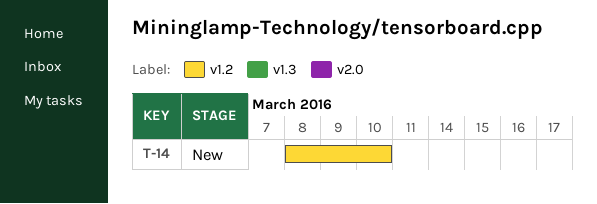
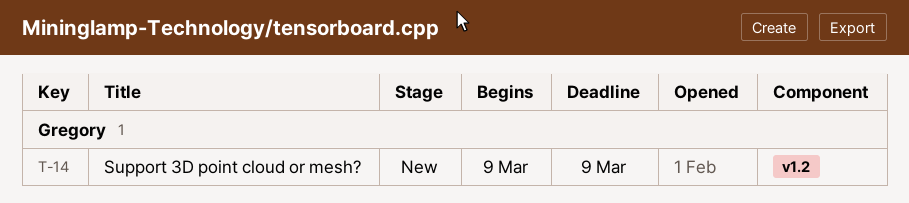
T-14, start: Mar 8 -> Mar 9
T-14, due: Mar 10 -> Mar 9

